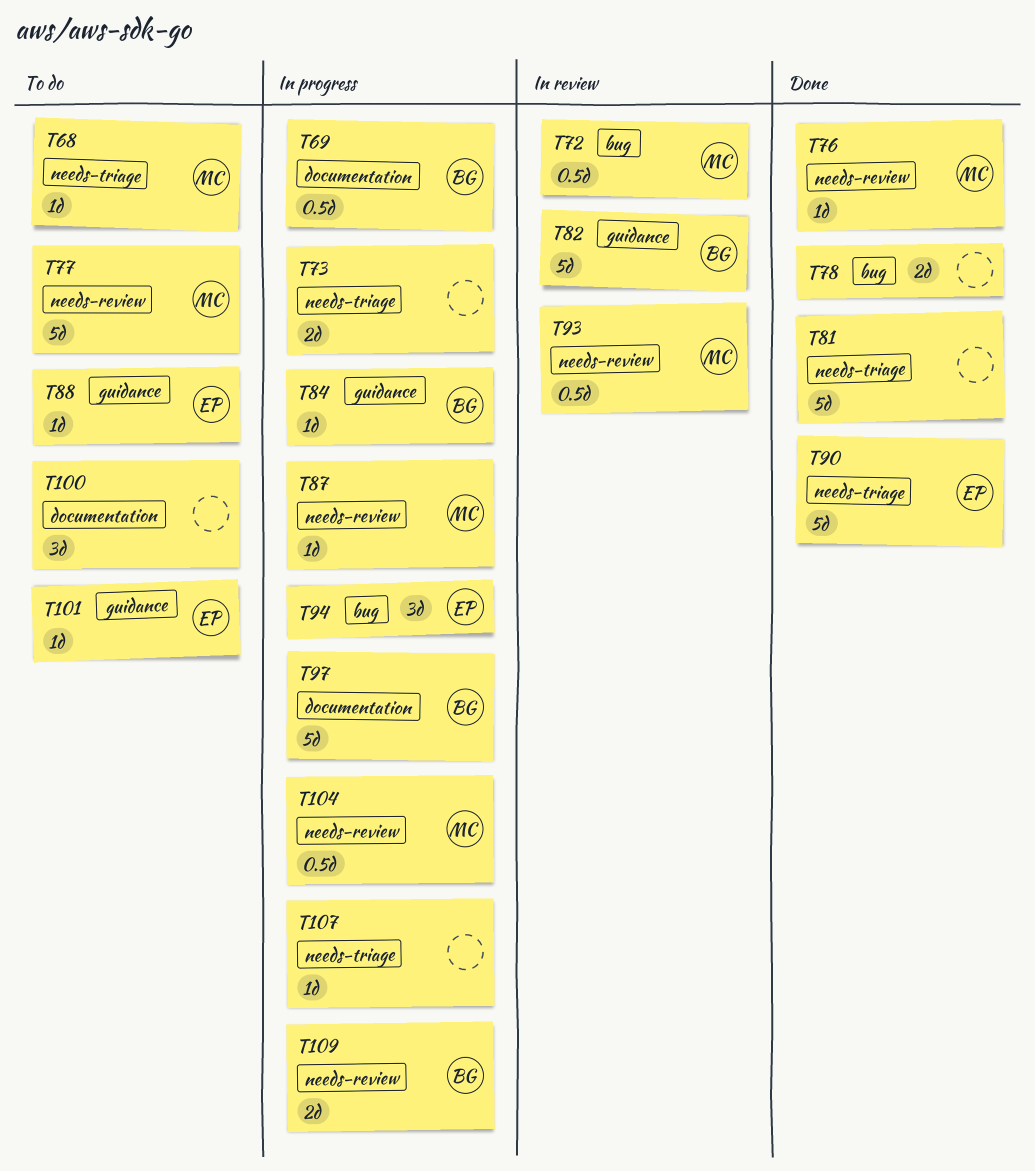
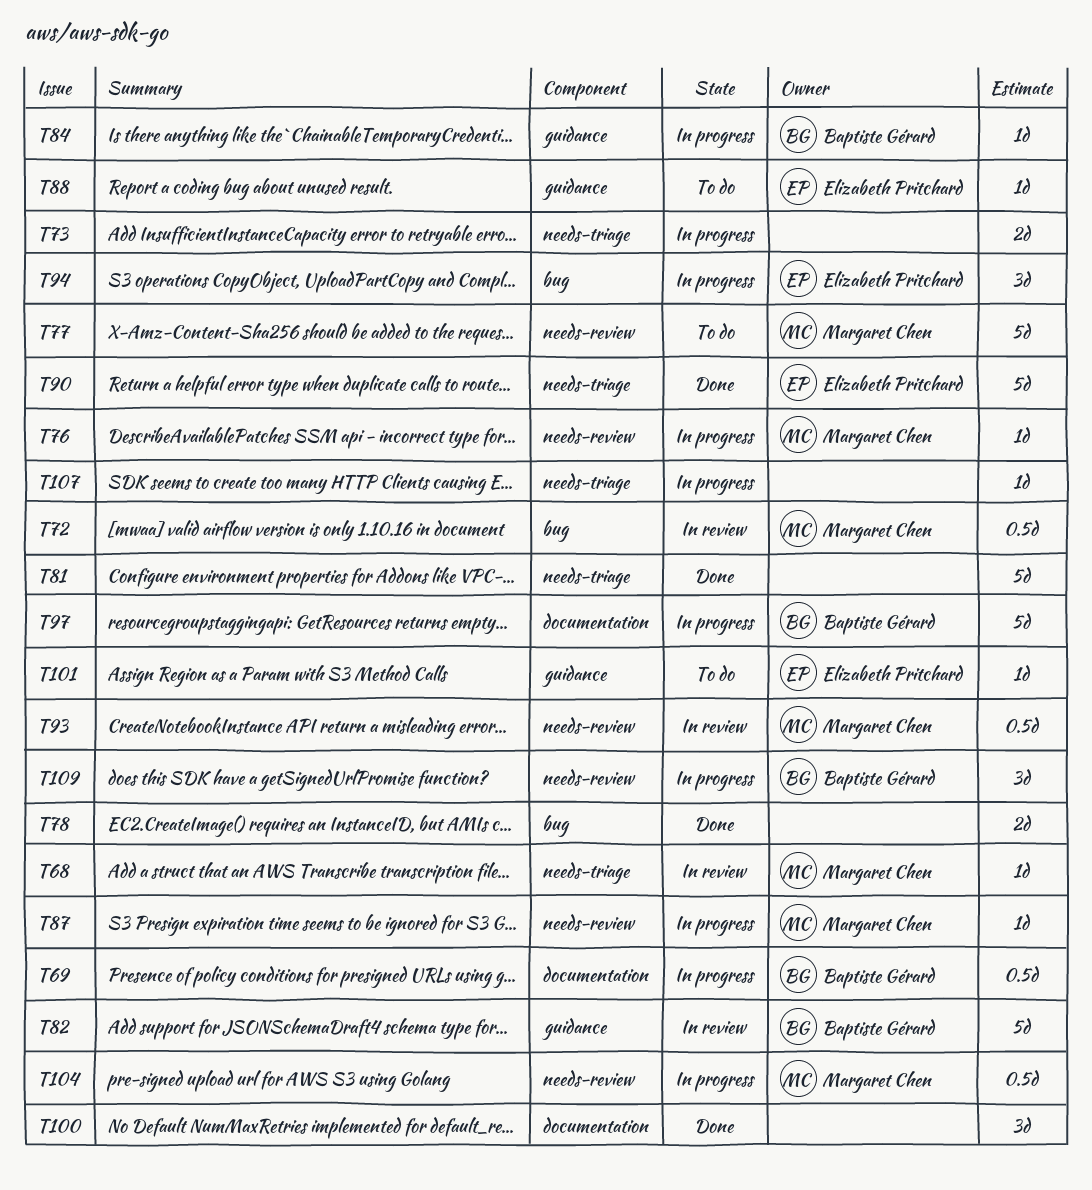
T68, status: To do -> In review
T76, status: Done -> In progress
T100, status: To do -> Done
T109, estimate: 2d -> 3d

